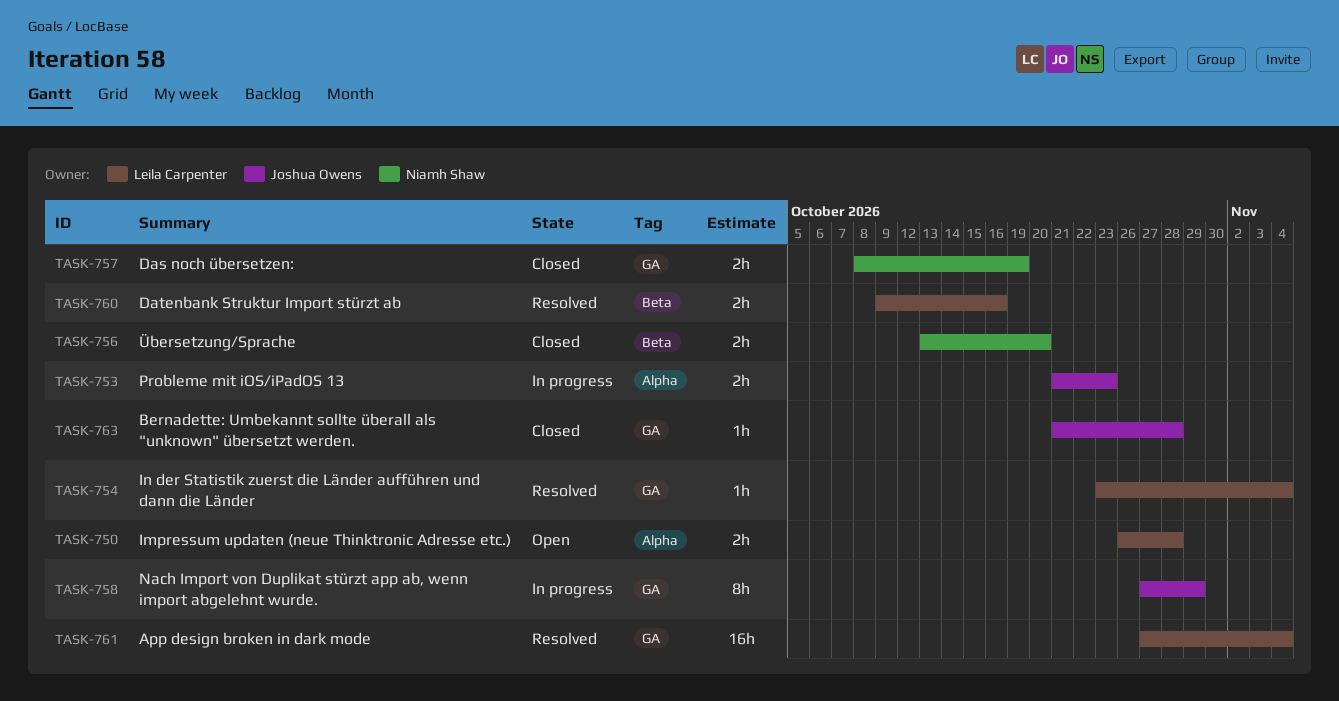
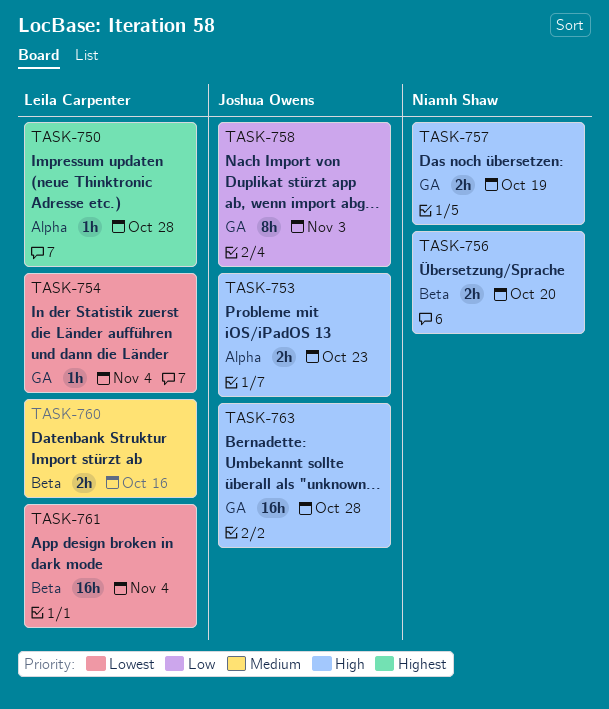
TASK-750, estimate: 2h -> 1h
TASK-758, due: Oct 29 -> Nov 3
TASK-761, label: GA -> Beta
TASK-763, estimate: 1h -> 16h

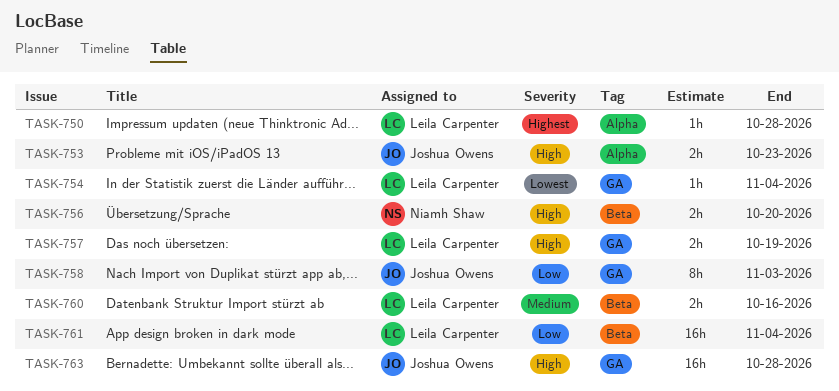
TASK-757, owner: Niamh Shaw -> Leila Carpenter
TASK-761, priority: Lowest -> Low

